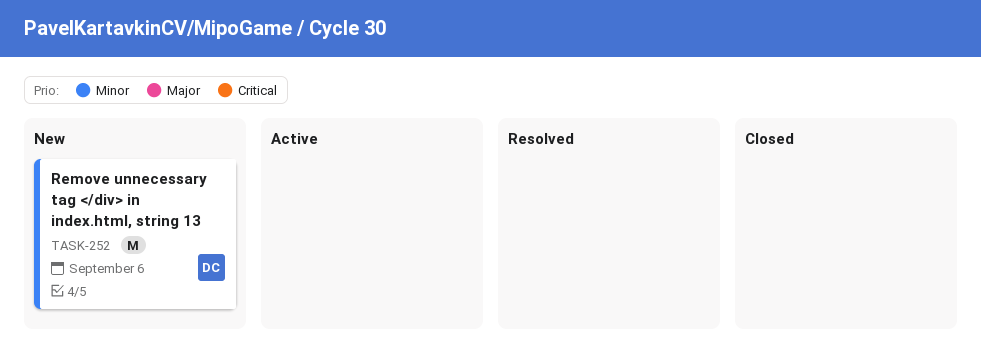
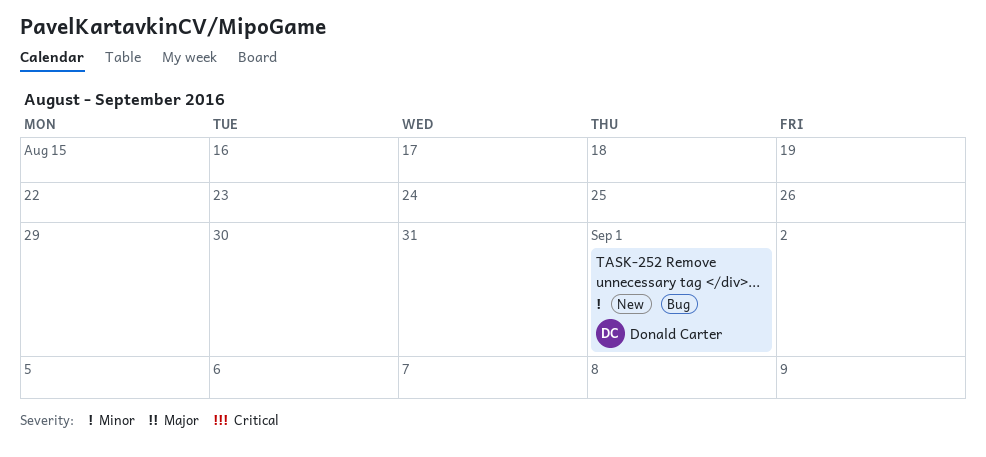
TASK-252, due: Sep 6 -> Sep 1

